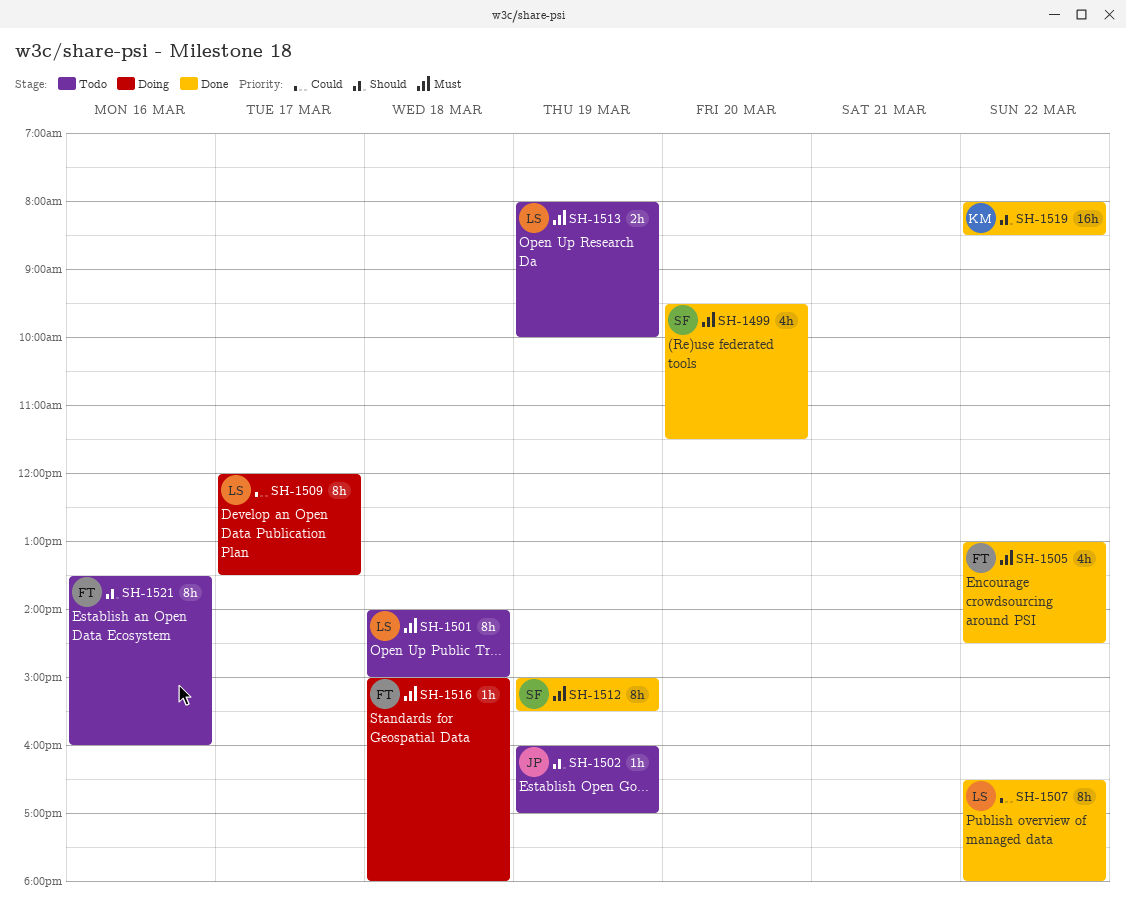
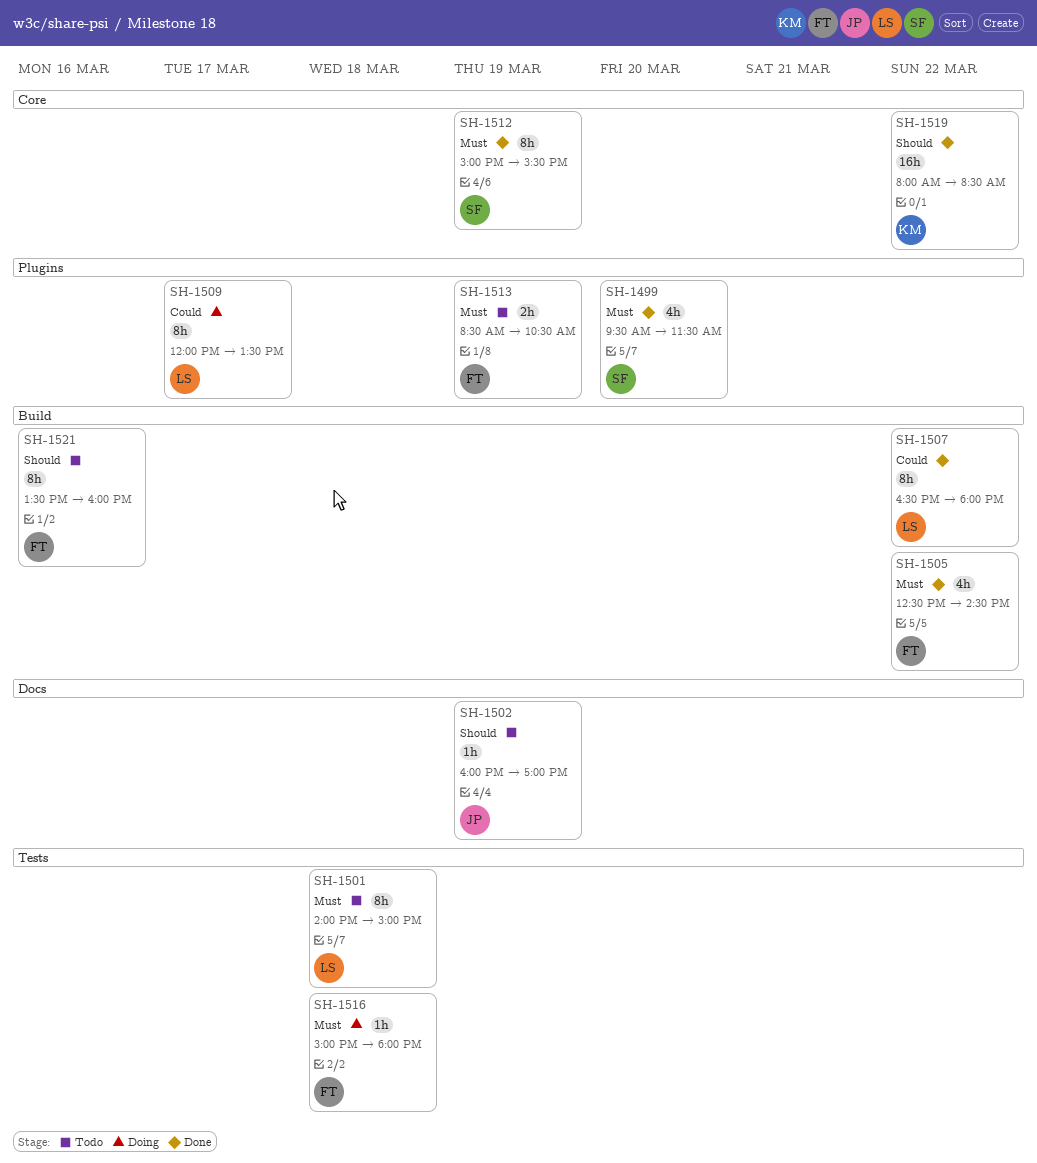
SH-1505, begins: 13:00 -> 12:30
SH-1513, owner: LS -> FT
SH-1513, begins: 08:00 -> 08:30
SH-1513, ends: 10:00 -> 10:30

